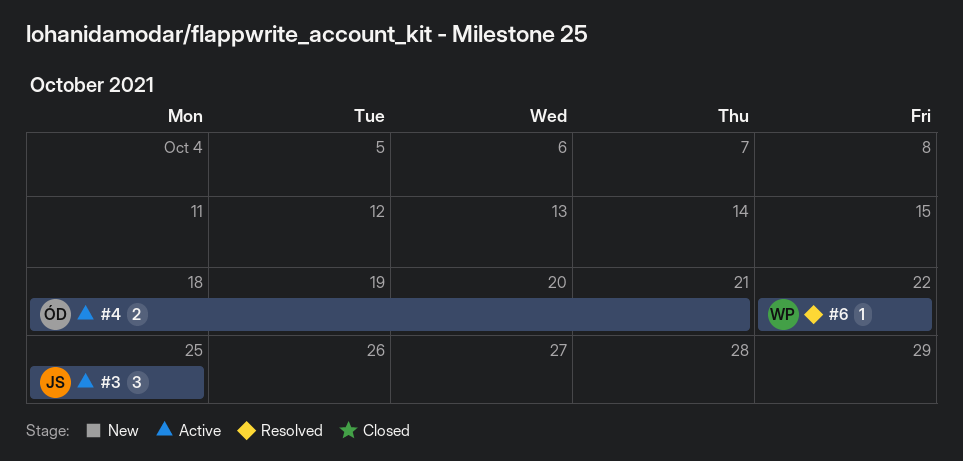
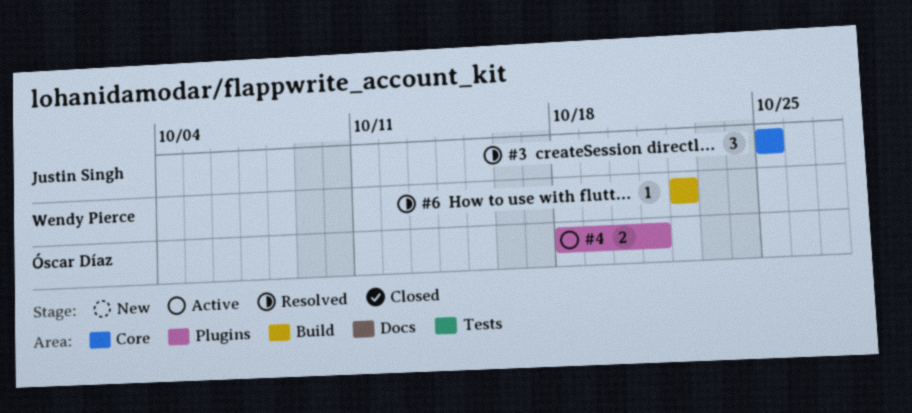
#3, status: Active -> Resolved

